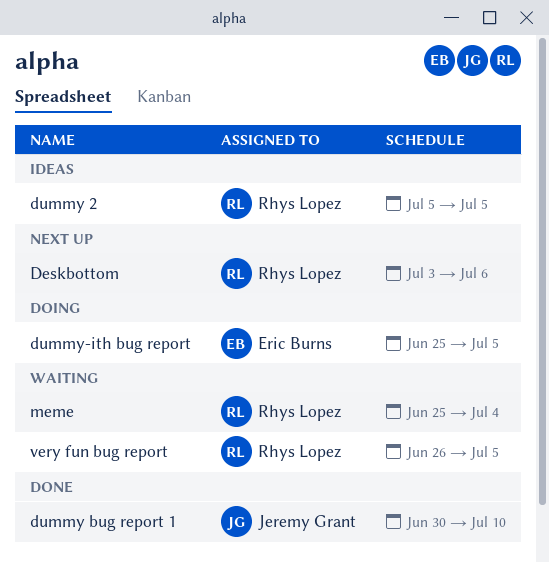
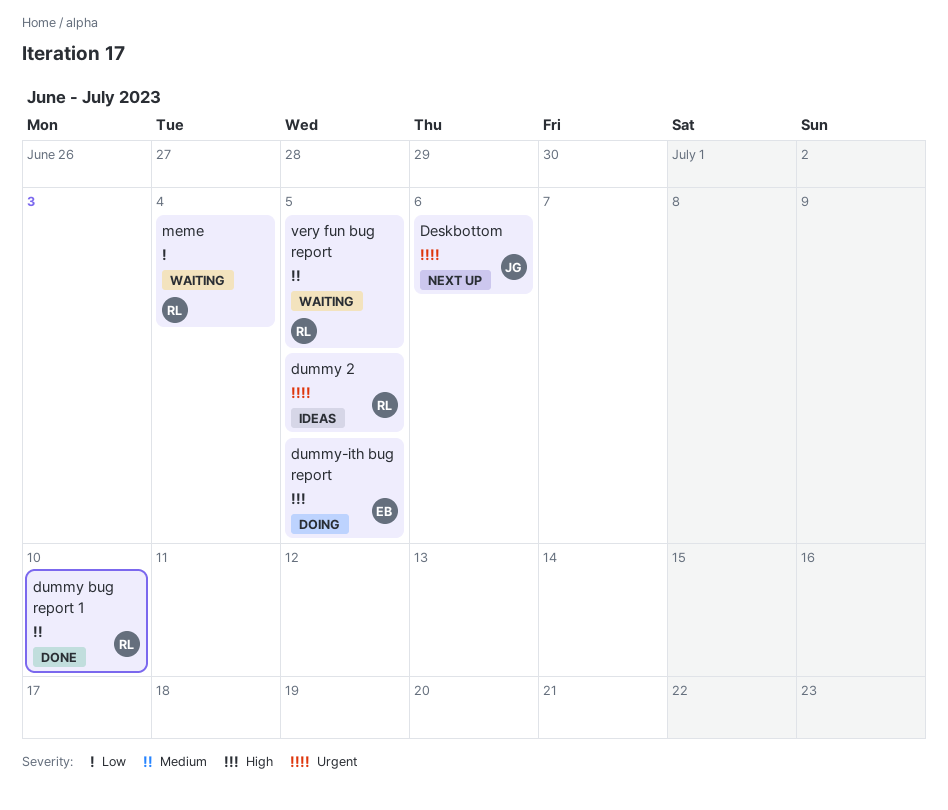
Deskbottom, owner: Rhys Lopez -> Jeremy Grant
dummy bug report 1, owner: Jeremy Grant -> Rhys Lopez

